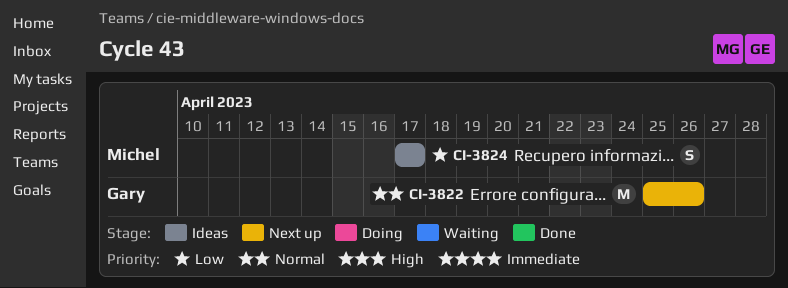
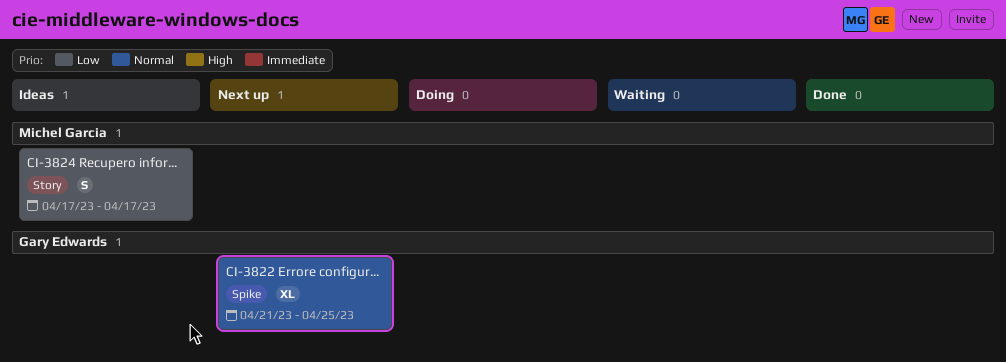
CI-3822, estimate: M -> XL
CI-3822, start: Apr 25 -> Apr 21
CI-3822, due: Apr 26 -> Apr 25

